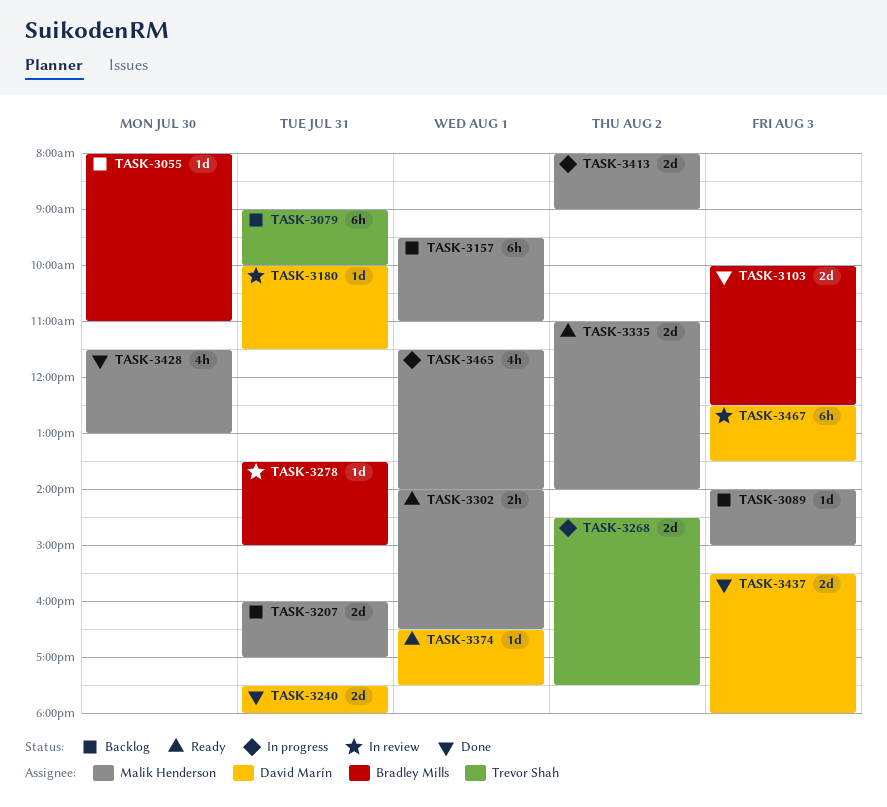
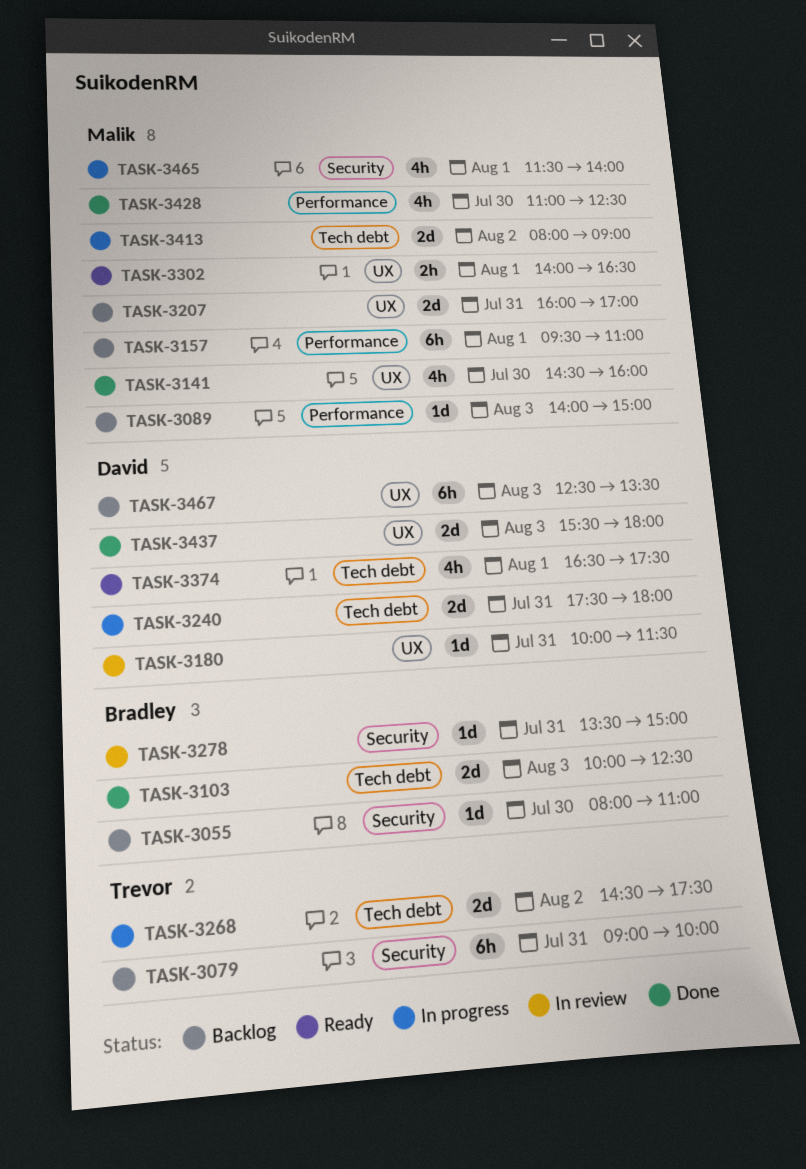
TASK-3141: none -> present
TASK-3240, status: Done -> In progress
TASK-3335: present -> none
TASK-3374, estimate: 1d -> 4h
TASK-3428, begins: 11:30 -> 11:00
TASK-3428, ends: 13:00 -> 12:30
TASK-3467, status: In review -> Backlog

